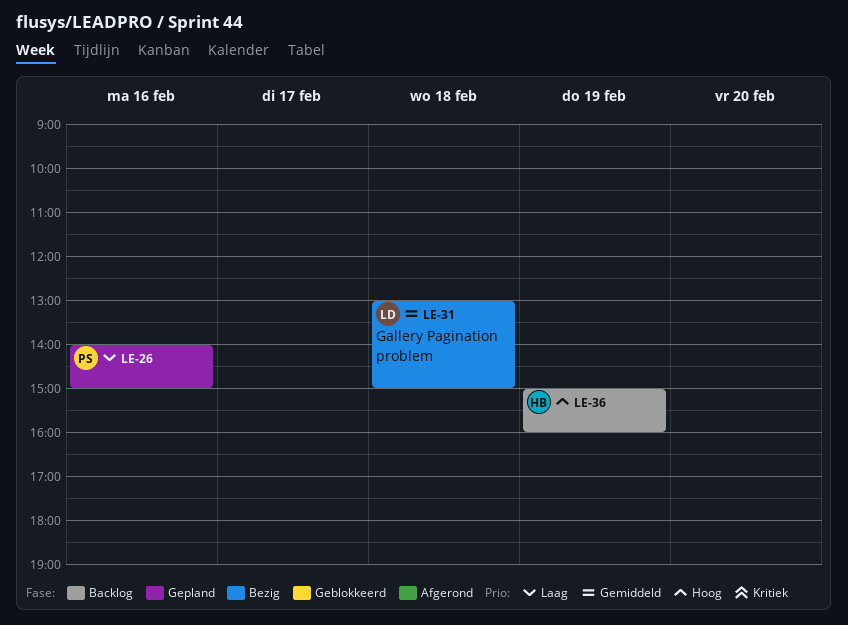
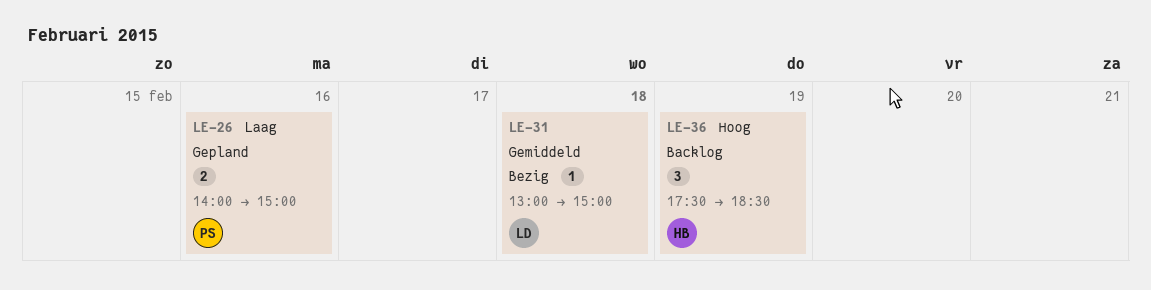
LE-36, begins: 15:00 -> 17:30
LE-36, ends: 16:00 -> 18:30

